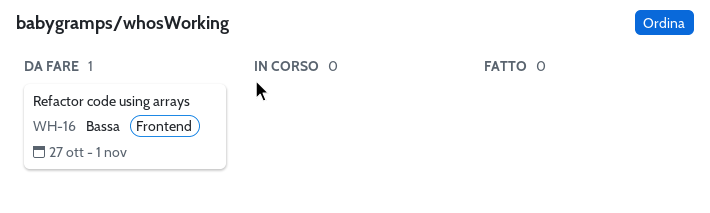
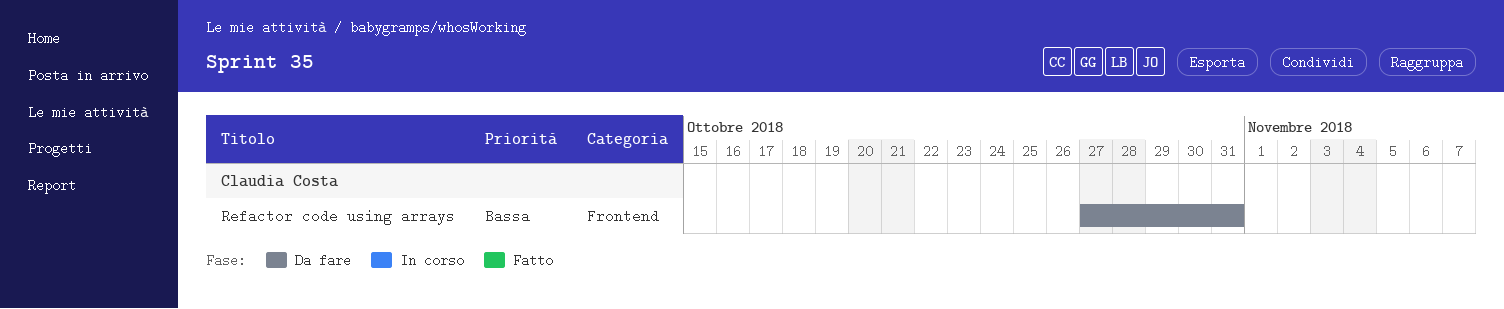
Refactor code using arrays, due: Nov 1 -> Oct 31

